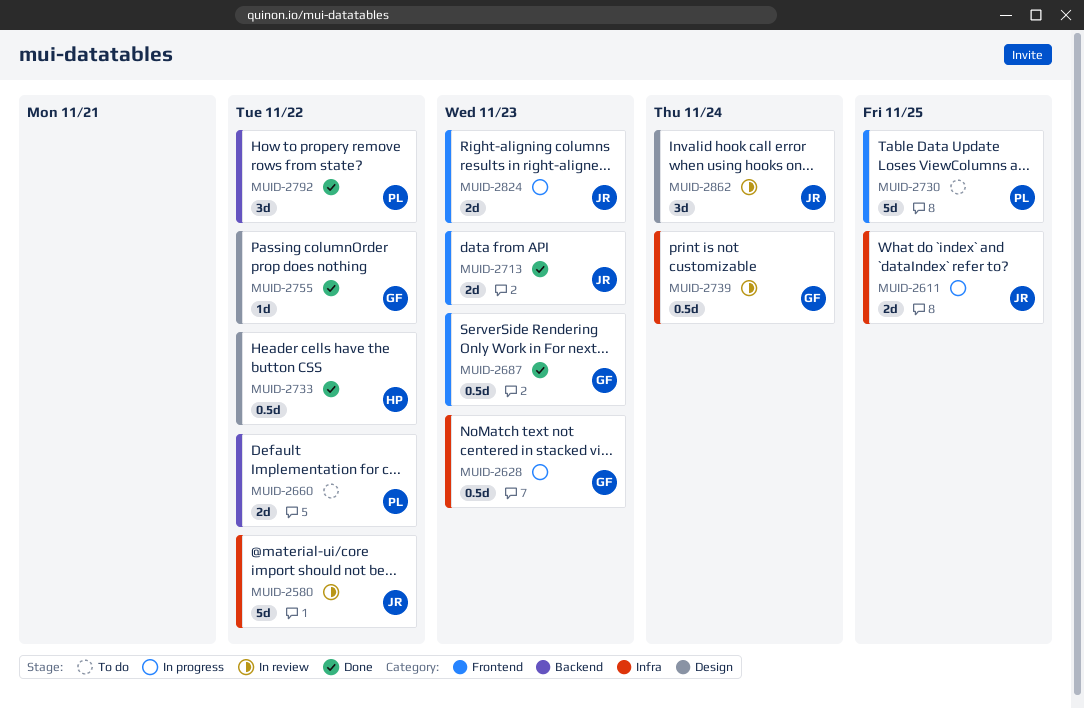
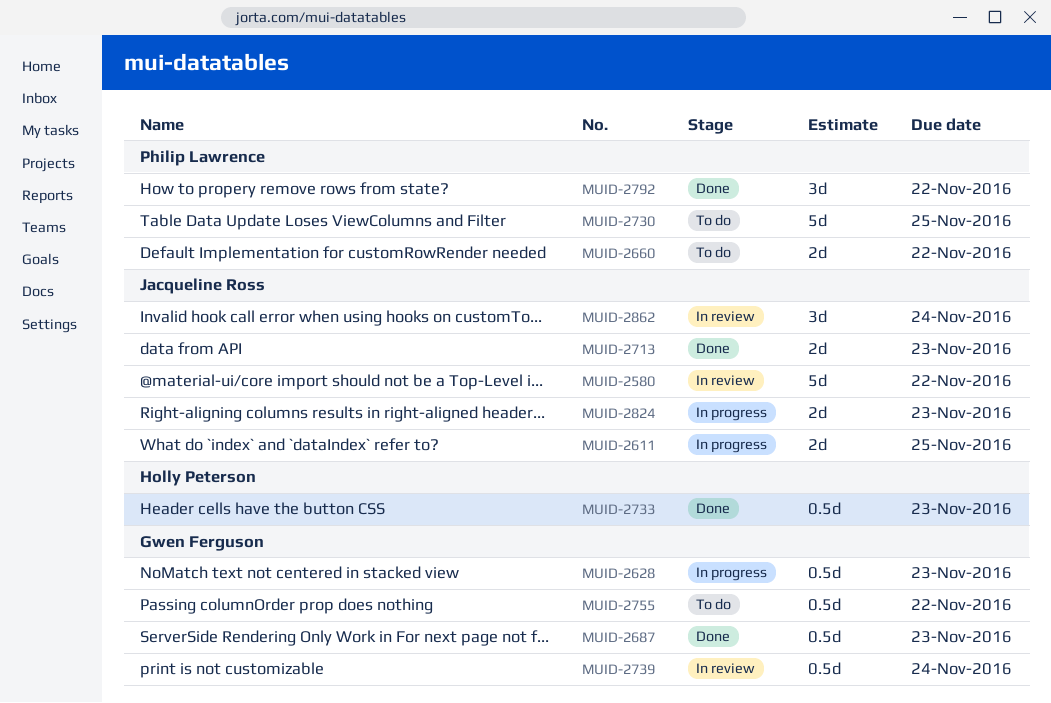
MUID-2733, due: Nov 22 -> Nov 23
MUID-2755, status: Done -> To do
MUID-2755, estimate: 1d -> 0.5d

